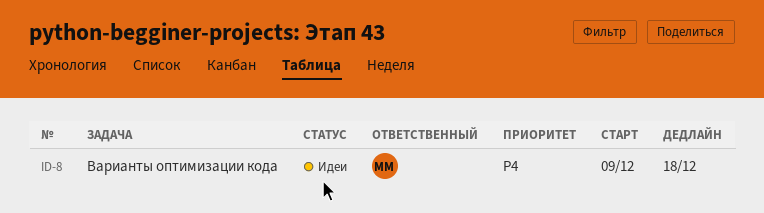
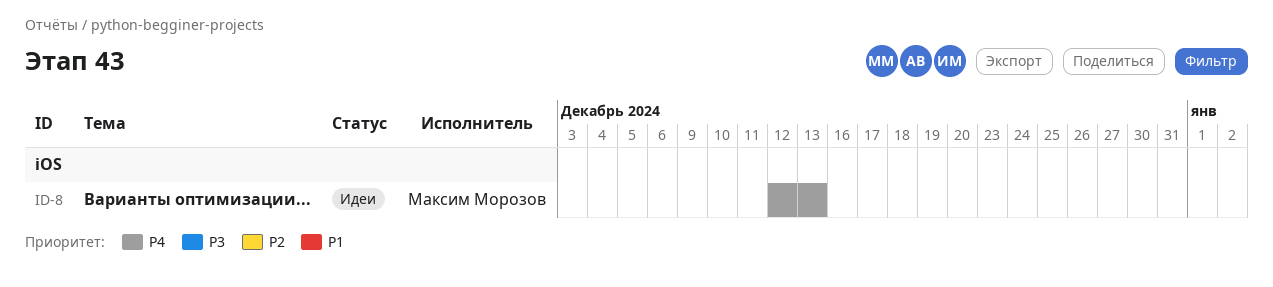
ID-8, start: Dec 9 -> Dec 12
ID-8, due: Dec 18 -> Dec 13

